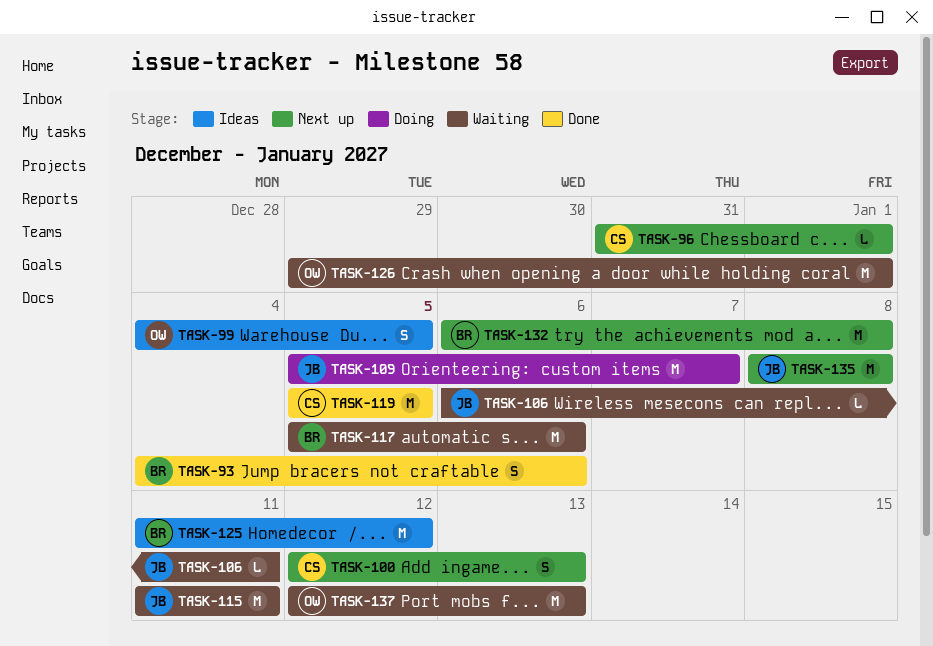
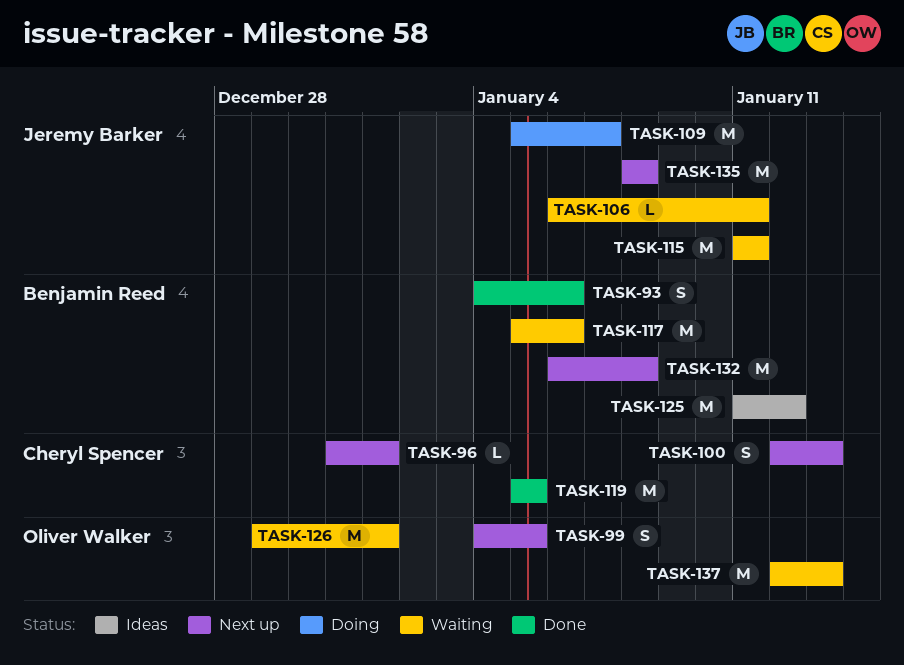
TASK-99, status: Ideas -> Next up

